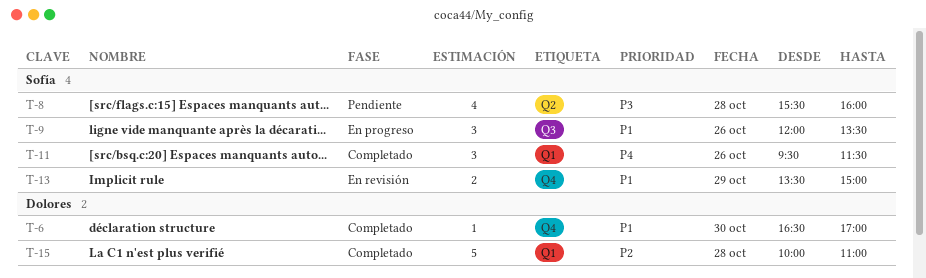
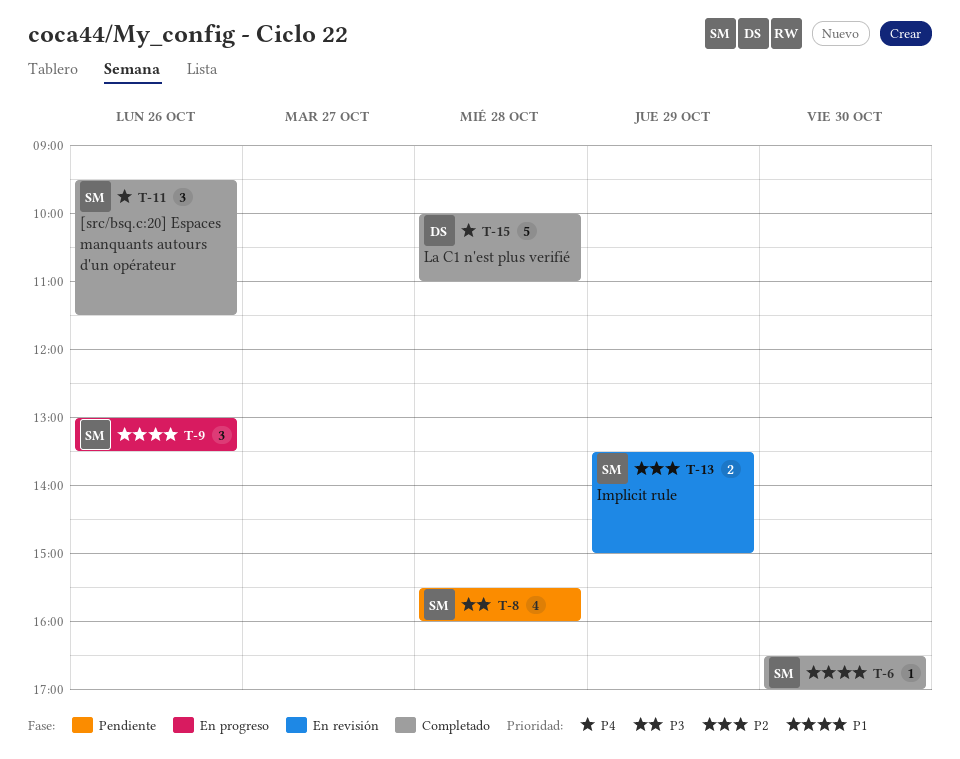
T-6, owner: Dolores -> Sofía
T-9, begins: 12:00 -> 13:00
T-13, priority: P1 -> P2
T-15, priority: P2 -> P4

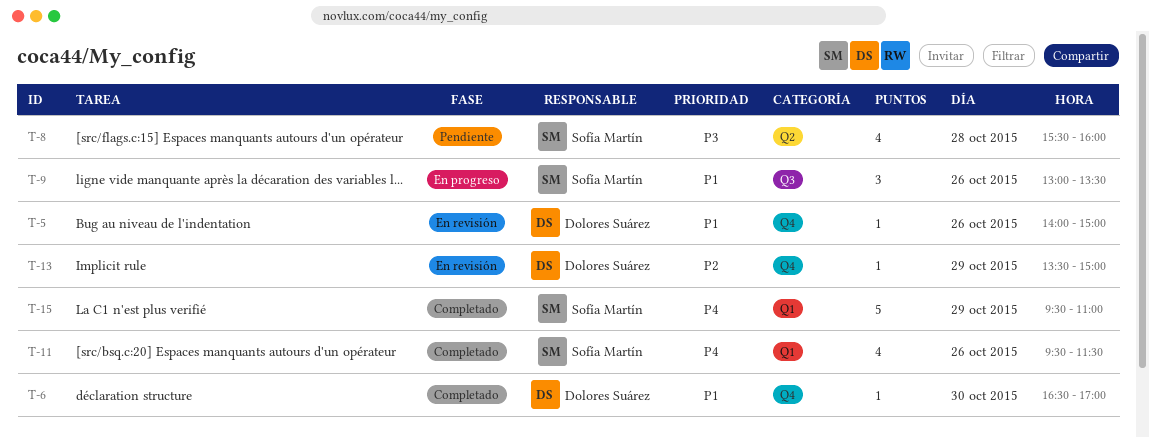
T-5: none -> present
T-6, owner: Sofía Martín -> Dolores Suárez
T-11, estimate: 3 -> 4
T-13, owner: Sofía Martín -> Dolores Suárez
T-13, estimate: 2 -> 1
T-15, owner: Dolores Suárez -> Sofía Martín
T-15, day: Oct 28 -> Oct 29
T-15, begins: 10:00 -> 09:30

